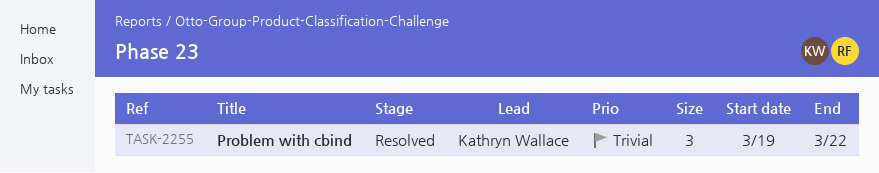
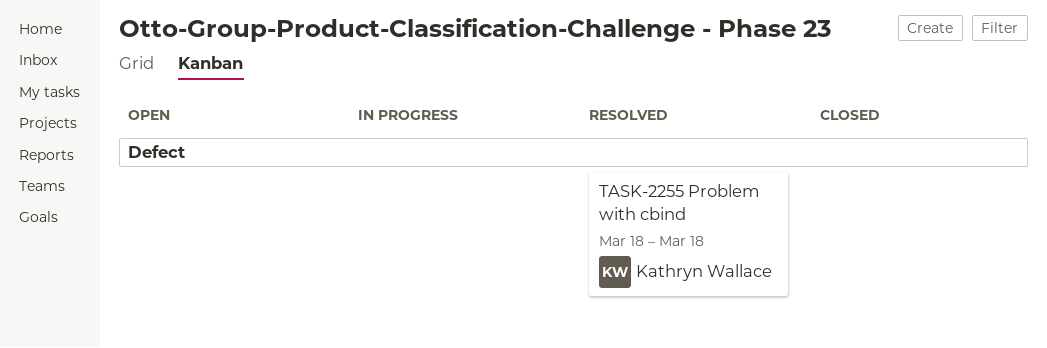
TASK-2255, start: Mar 19 -> Mar 18
TASK-2255, due: Mar 22 -> Mar 18

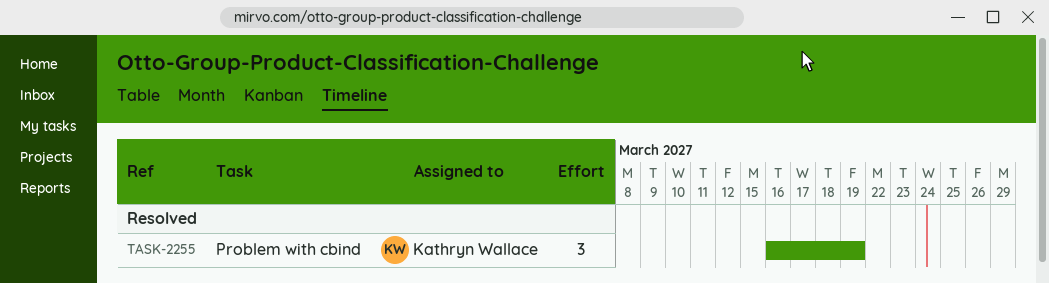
TASK-2255, start: Mar 18 -> Mar 16
TASK-2255, due: Mar 18 -> Mar 19

